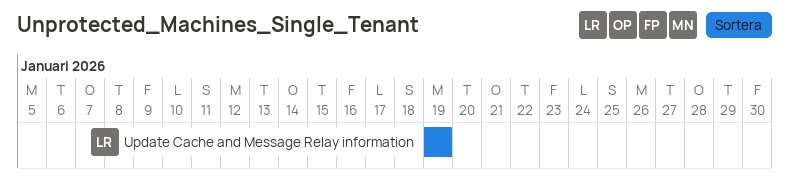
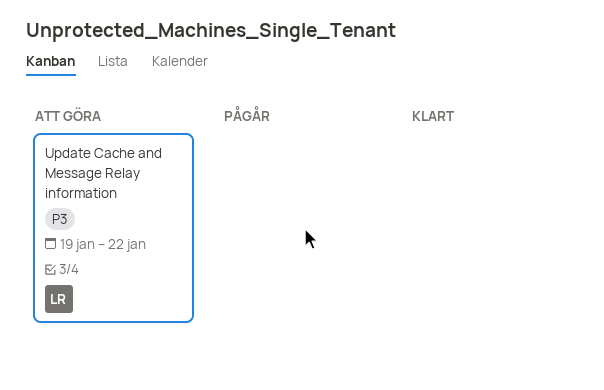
Update Cache and Message Relay information, due: Jan 19 -> Jan 22

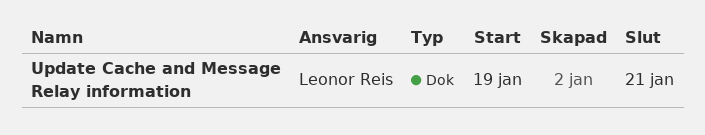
Update Cache and Message Relay information, due: Jan 22 -> Jan 21

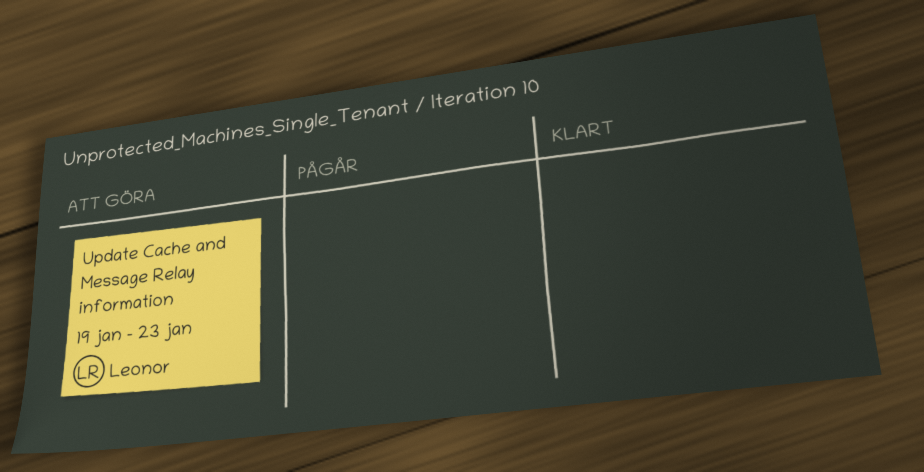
Update Cache and Message Relay information, due: Jan 21 -> Jan 23

